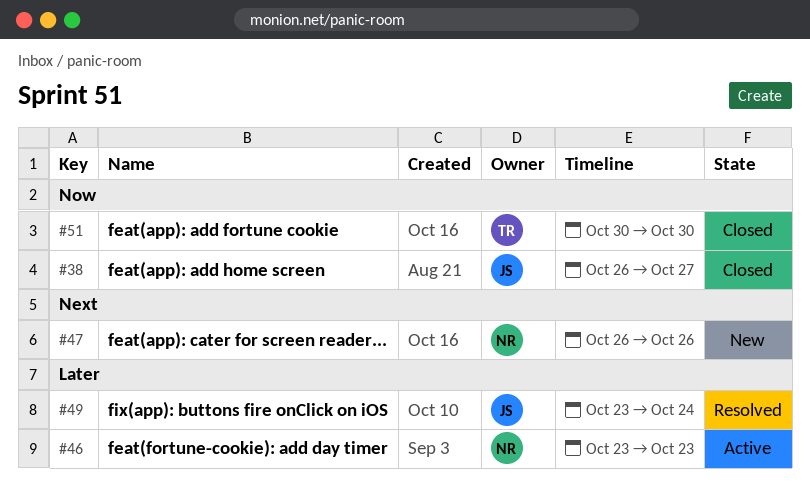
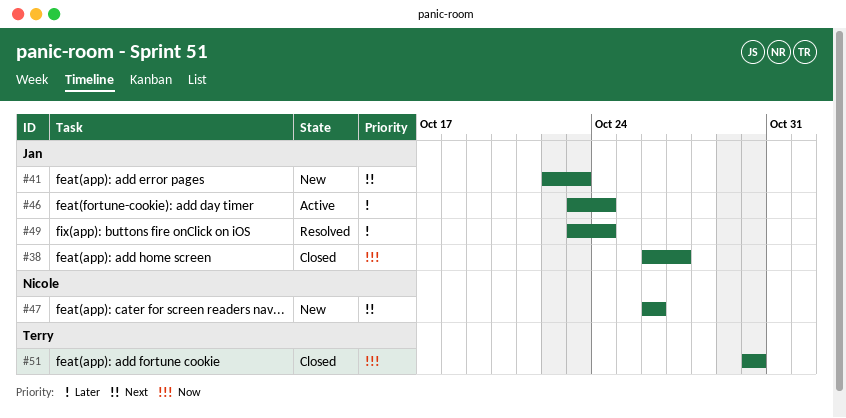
#41: none -> present
#46, owner: Nicole -> Jan
#46, due: Oct 23 -> Oct 24

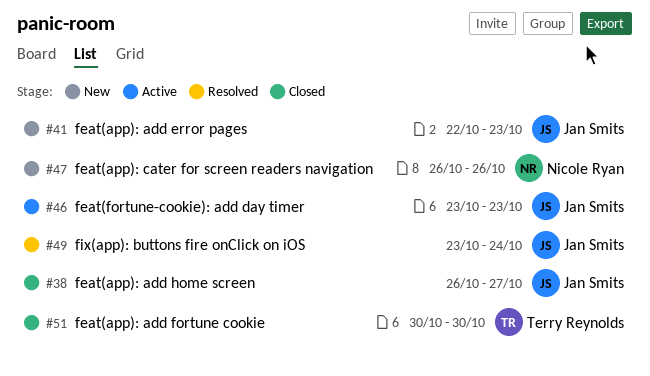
#46, due: Oct 24 -> Oct 23

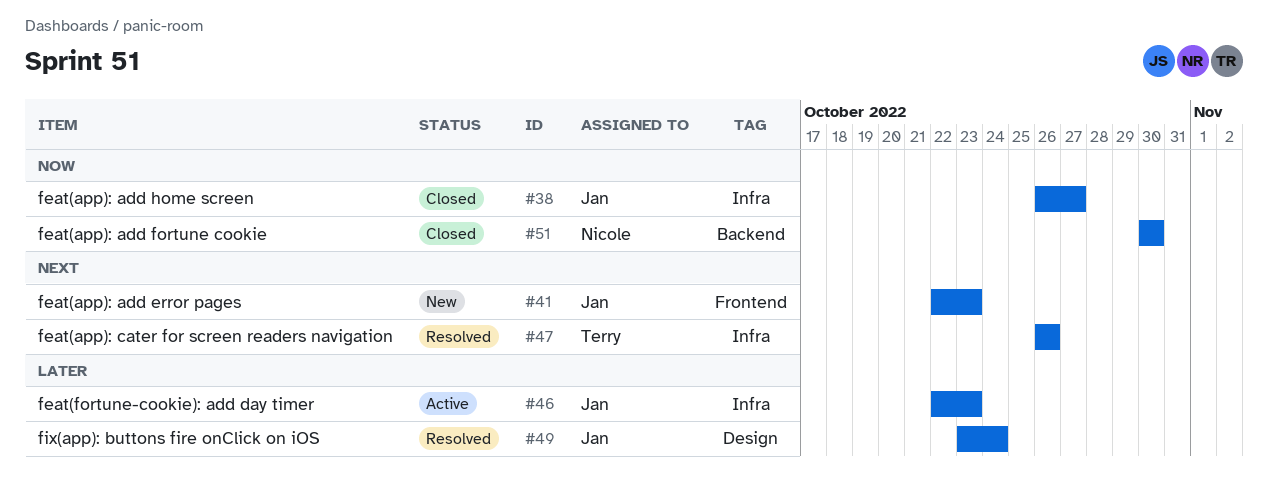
#46, start: Oct 23 -> Oct 22
#47, status: New -> Resolved
#47, owner: Nicole Ryan -> Terry Reynolds
#51, owner: Terry Reynolds -> Nicole Ryan

